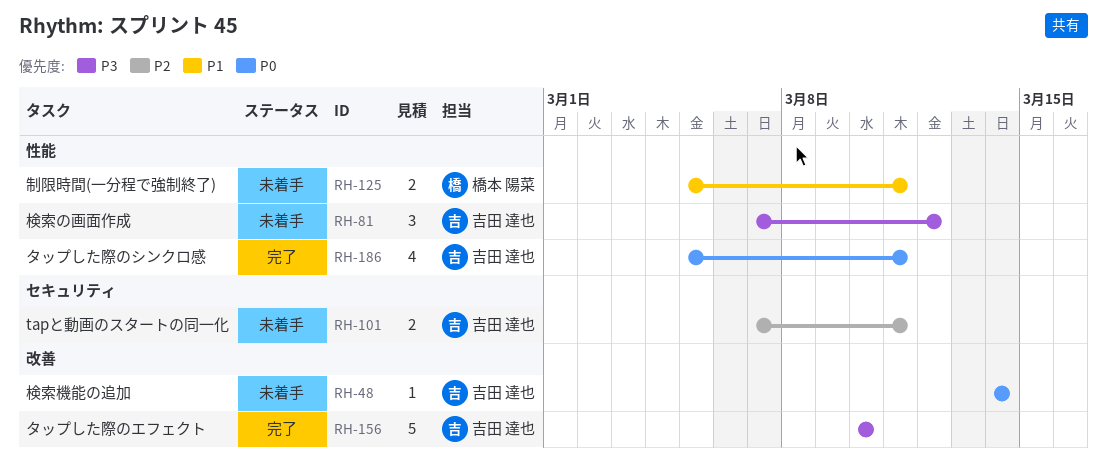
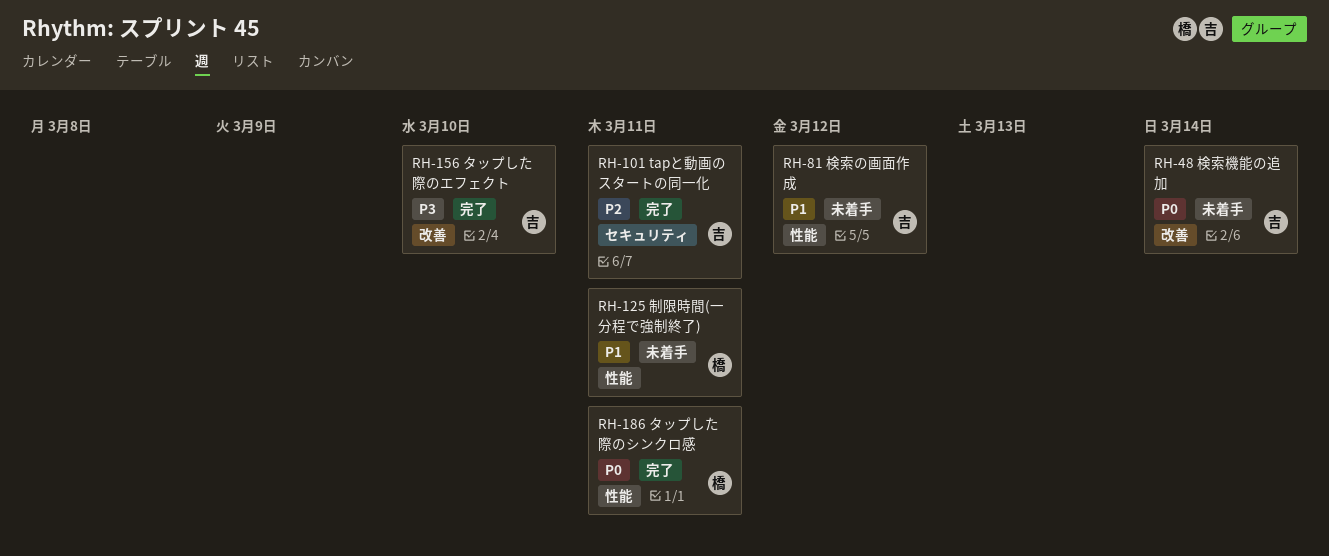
RH-81, priority: P3 -> P1
RH-101, status: 未着手 -> 完了
RH-186, owner: 吉田 達也 -> 橋本 陽菜

